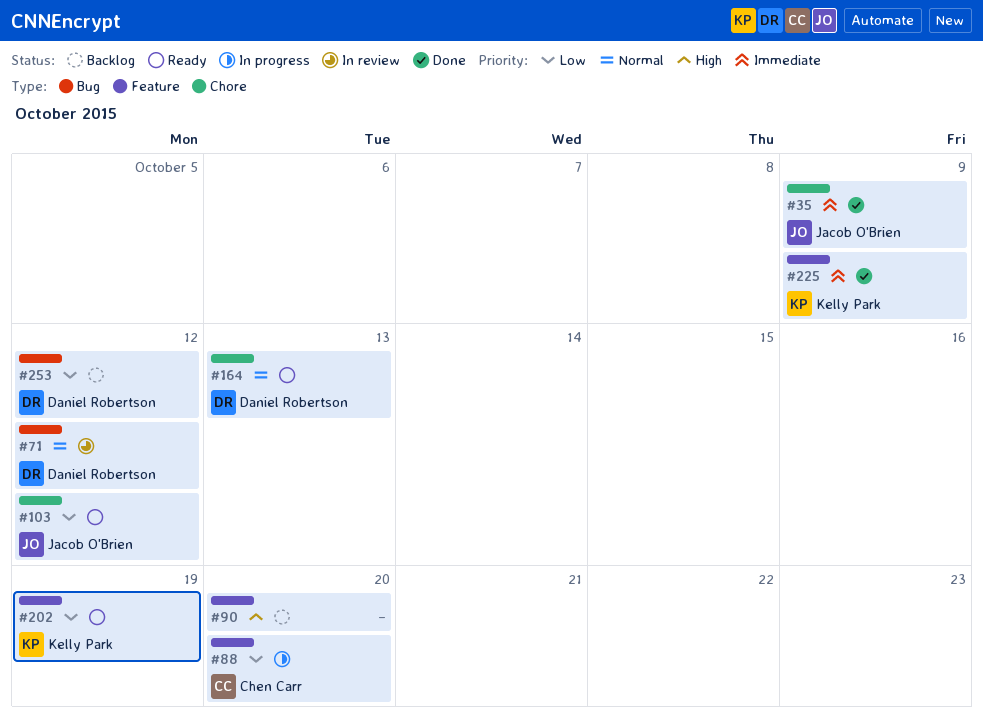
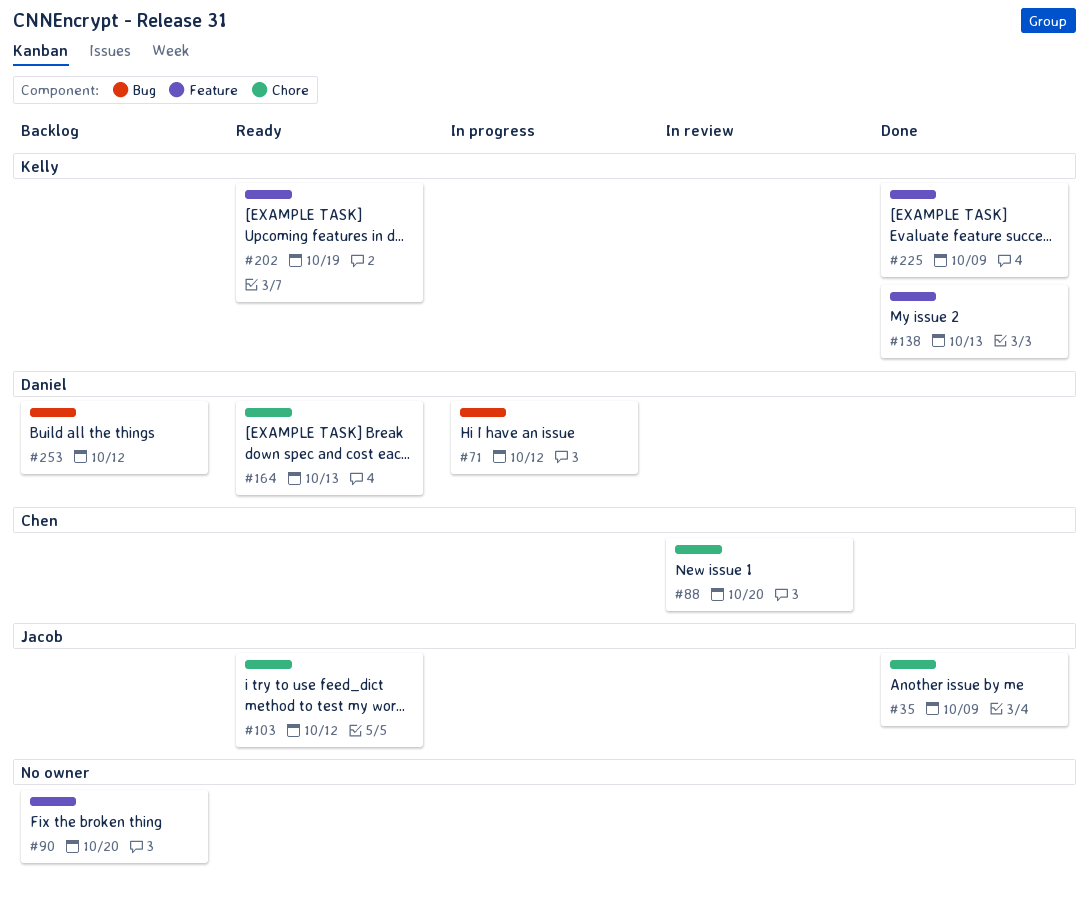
#71, status: In review -> In progress
#88, status: In progress -> In review
#88, label: Feature -> Chore
#138: none -> present

